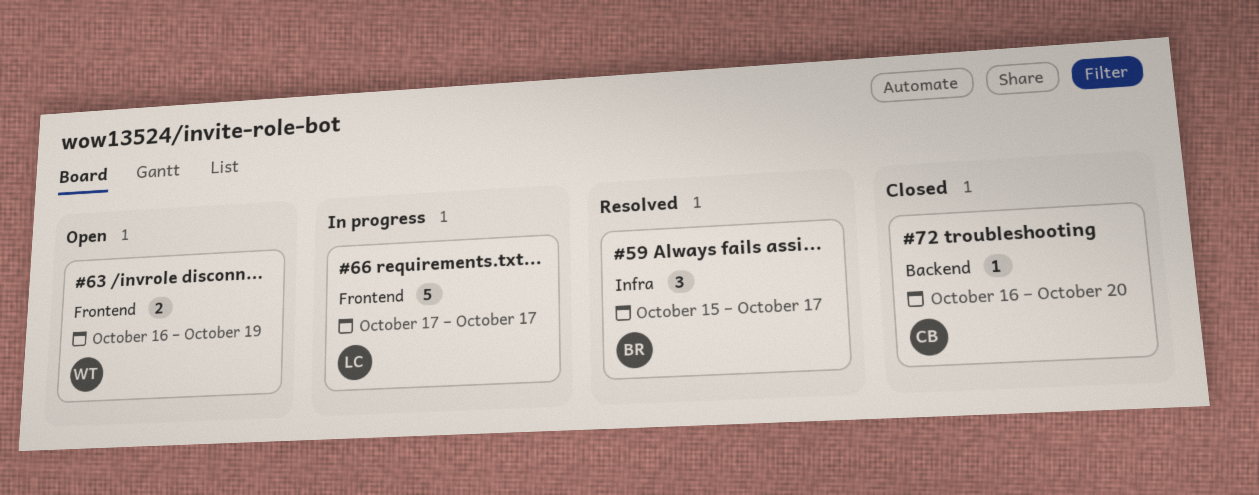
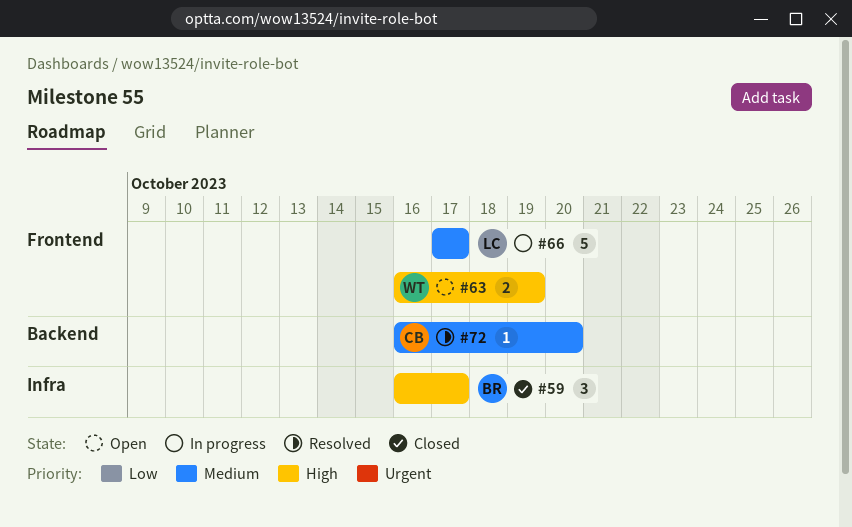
#59, status: Resolved -> Closed
#59, start: Oct 15 -> Oct 16
#72, status: Closed -> Resolved

